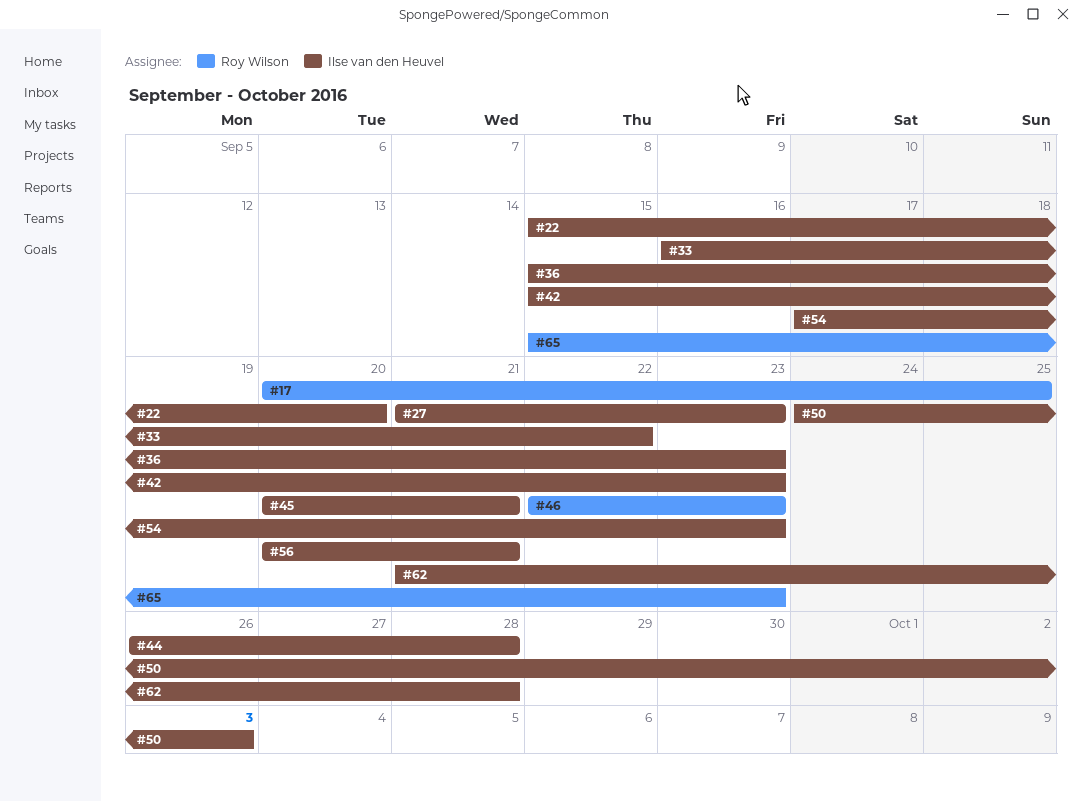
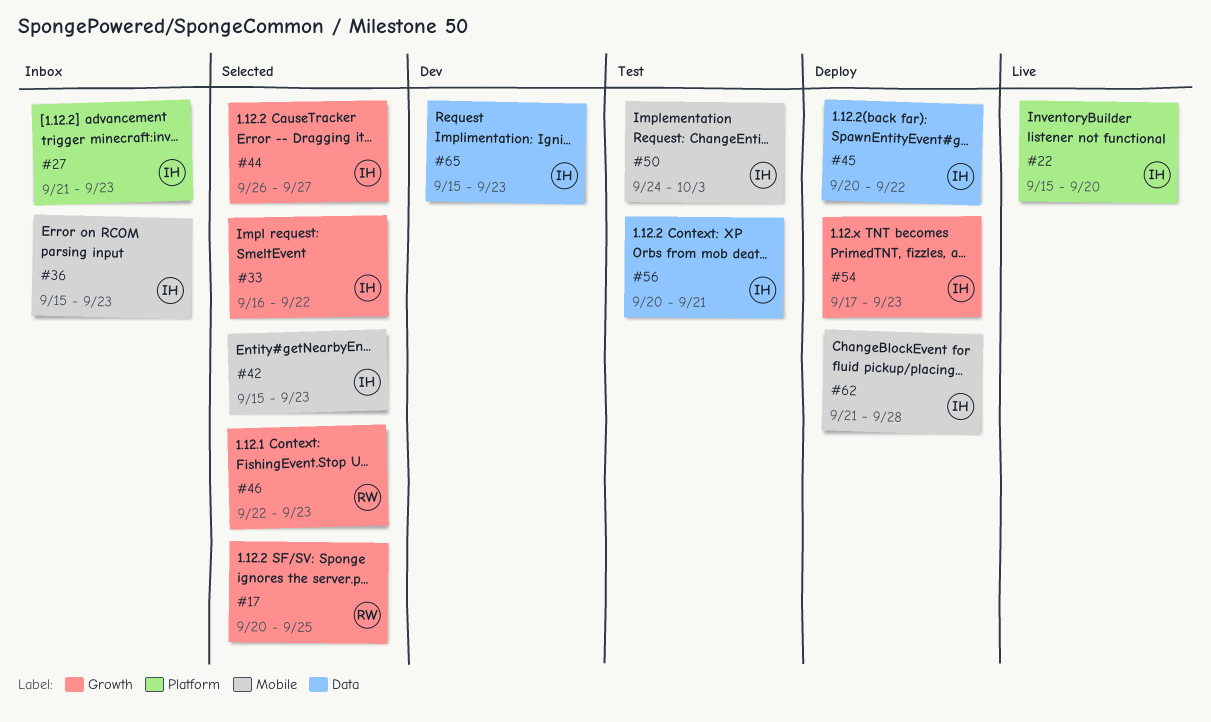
#44, due: Sep 28 -> Sep 27
#45, due: Sep 21 -> Sep 22
#65, owner: Roy Wilson -> Ilse van den Heuvel

